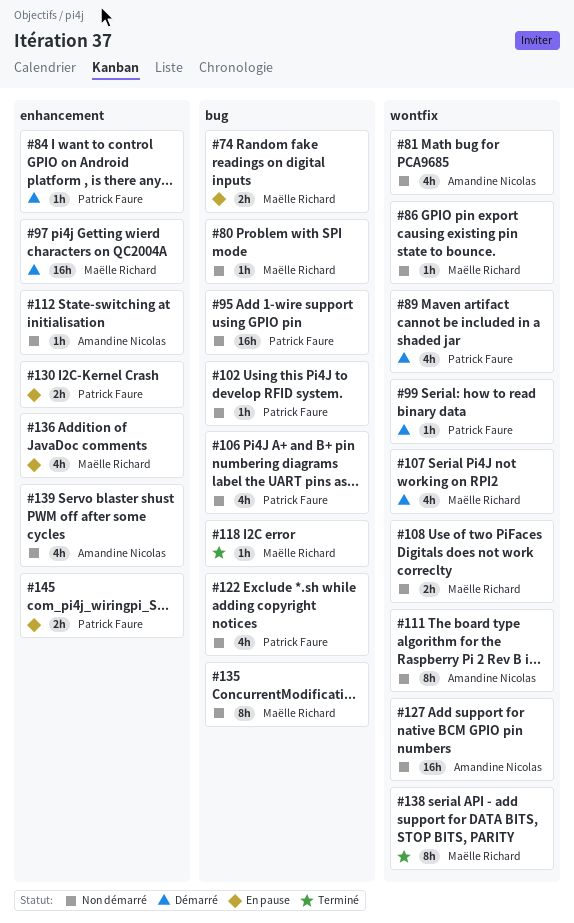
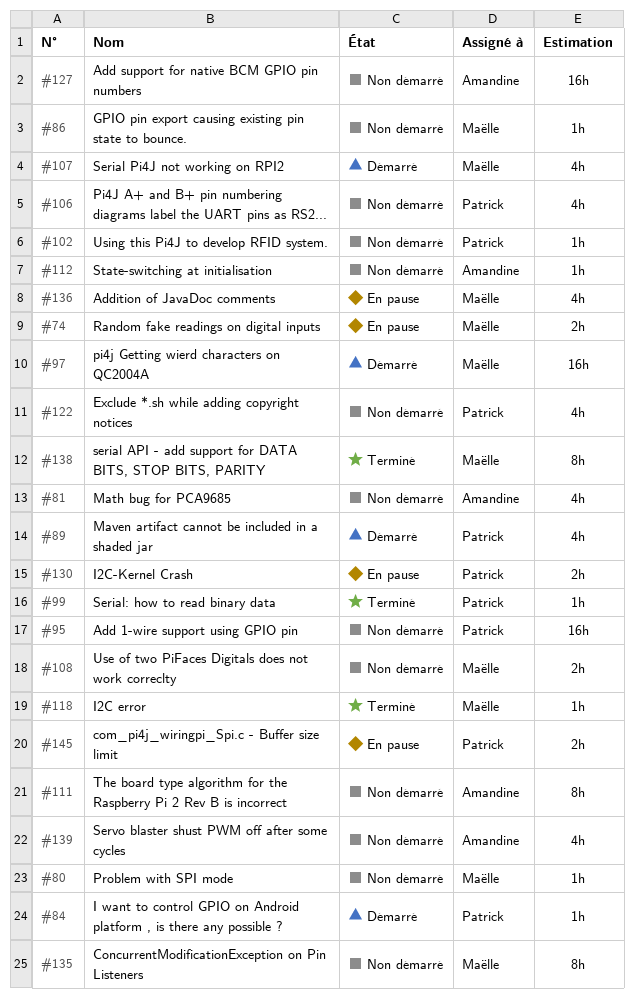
#99, status: Démarré -> Terminé

